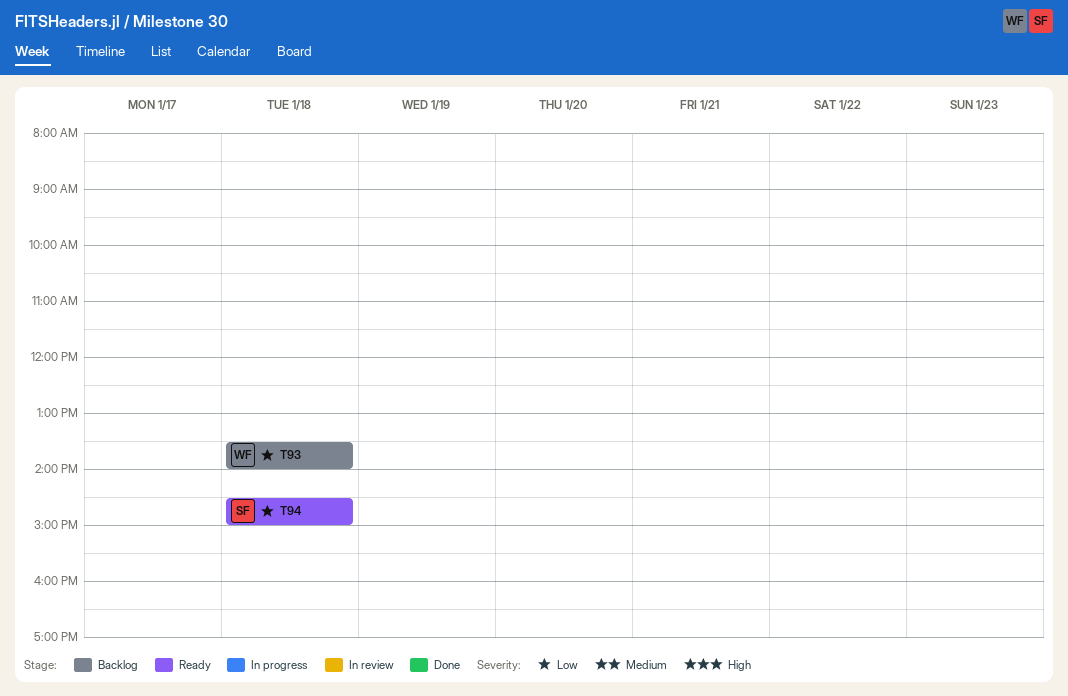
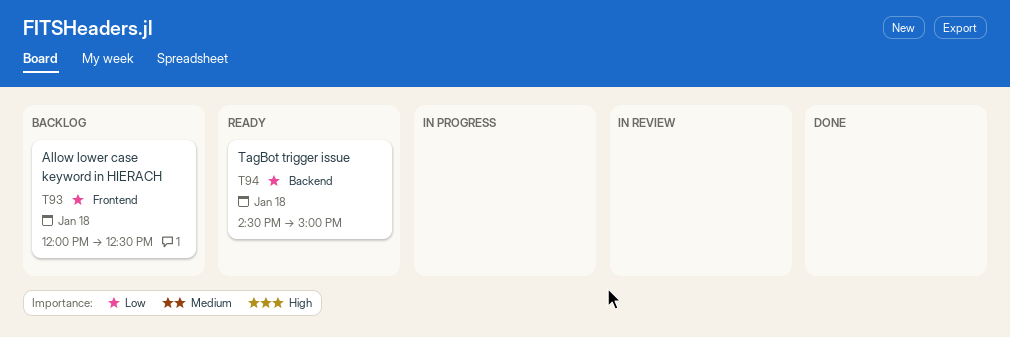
T93, begins: 13:30 -> 12:00
T93, ends: 14:00 -> 12:30

